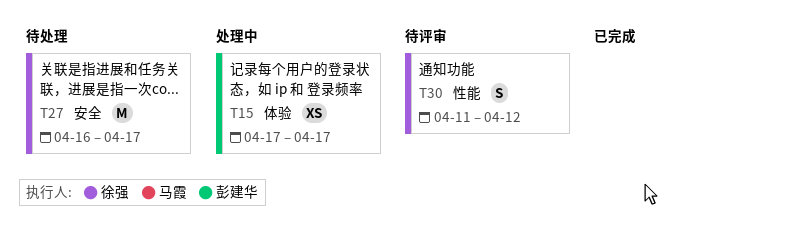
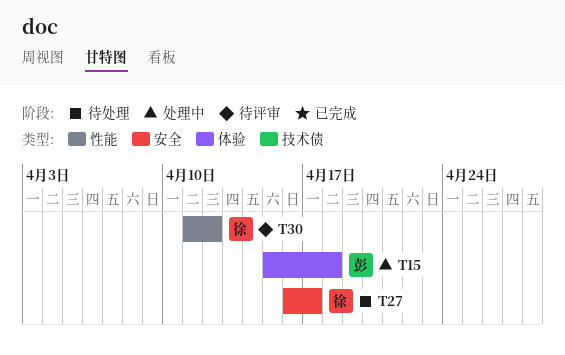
T15, start: Apr 17 -> Apr 15
T15, due: Apr 17 -> Apr 18

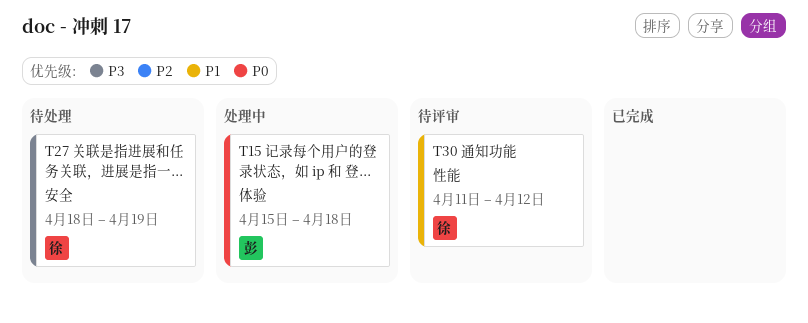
T27, start: Apr 16 -> Apr 18
T27, due: Apr 17 -> Apr 19

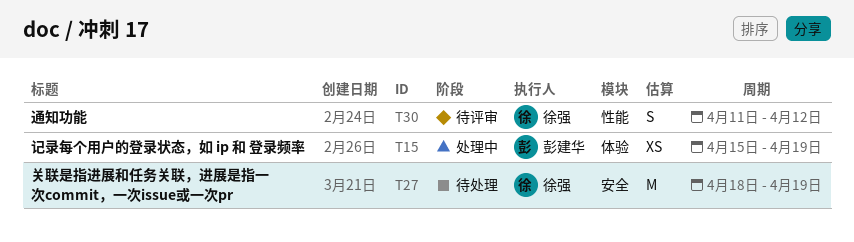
T15, due: Apr 18 -> Apr 19

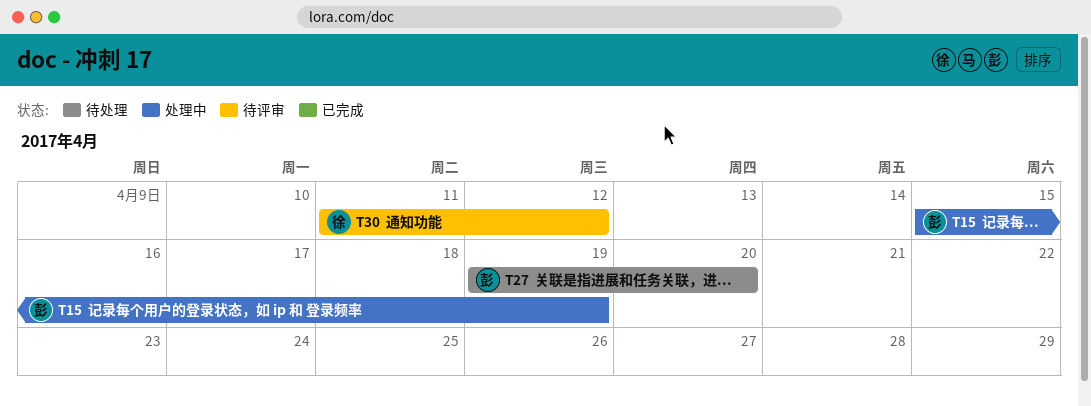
T27, owner: 徐强 -> 彭建华
T27, start: Apr 18 -> Apr 19
T27, due: Apr 19 -> Apr 20

